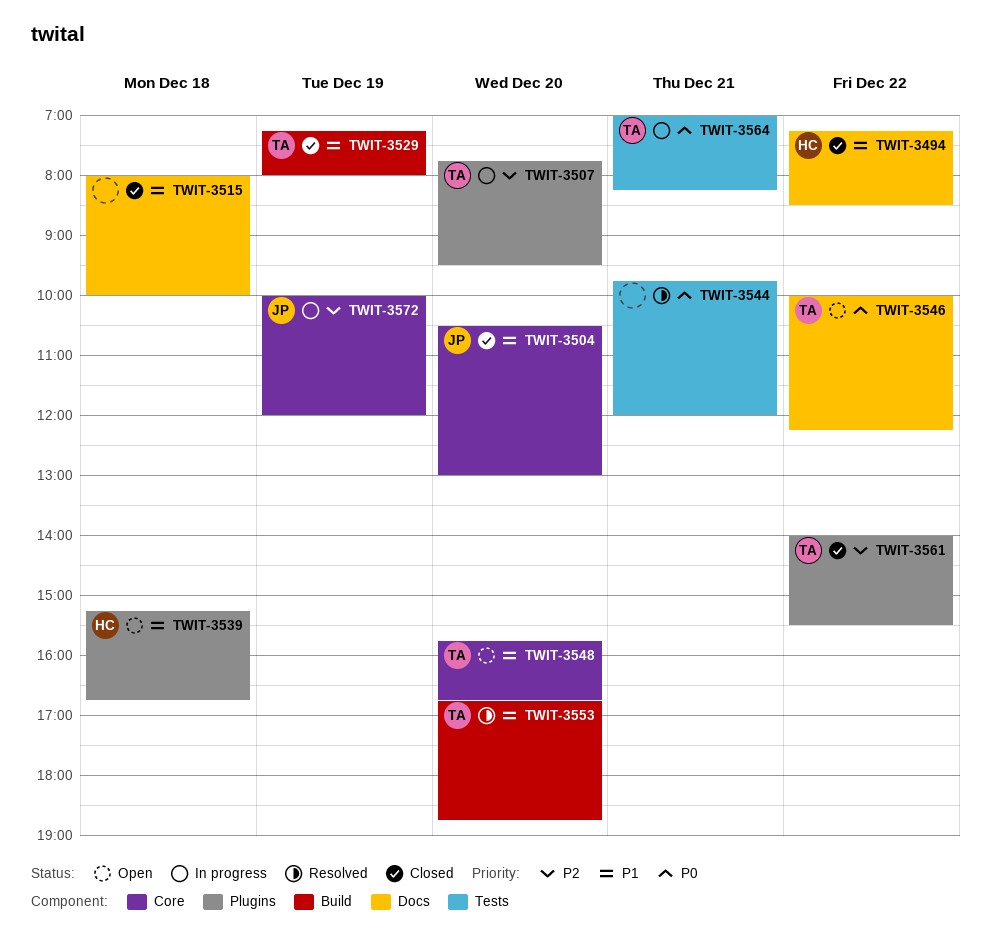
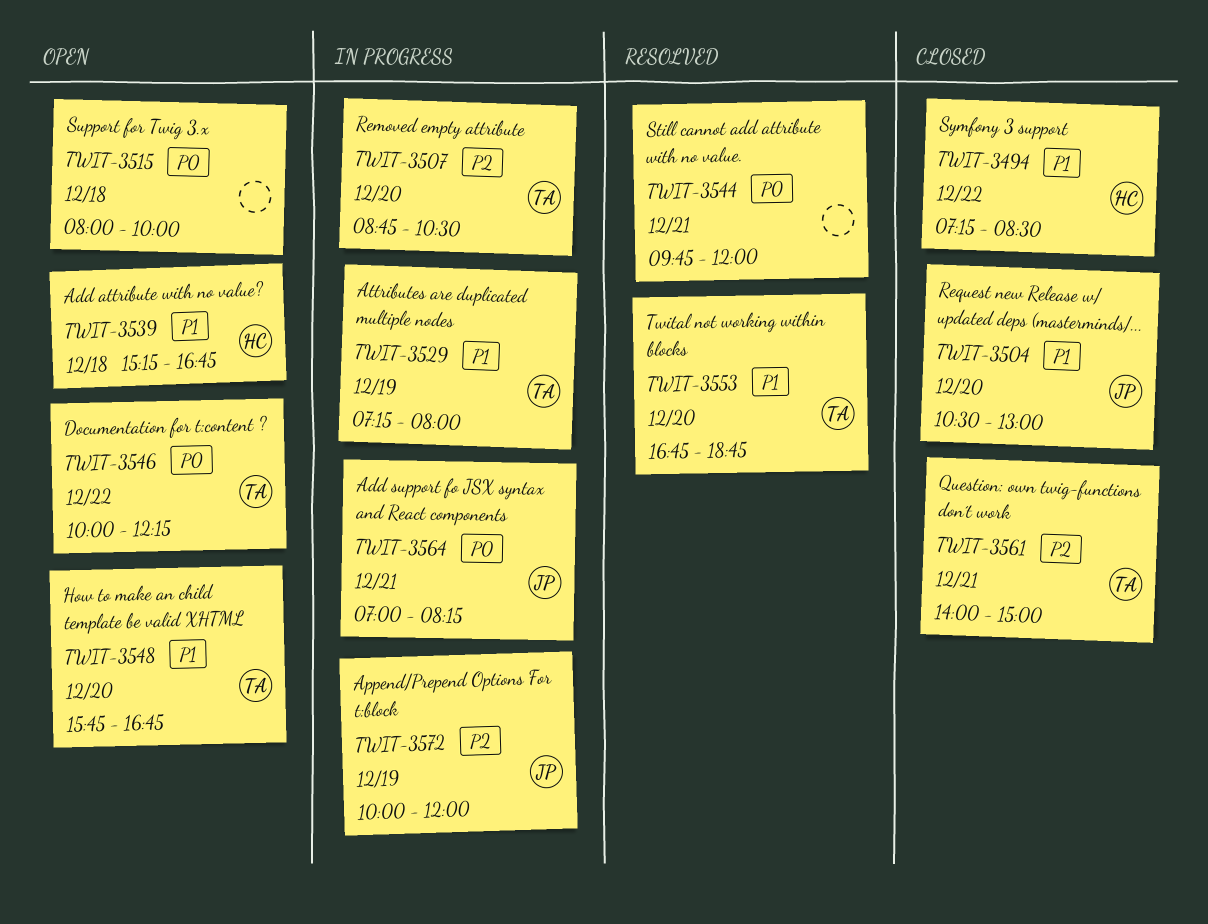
TWIT-3507, begins: 07:45 -> 08:45
TWIT-3507, ends: 09:30 -> 10:30
TWIT-3515, status: Closed -> Open
TWIT-3515, priority: P1 -> P0
TWIT-3529, status: Closed -> In progress
TWIT-3561, day: Dec 22 -> Dec 21
TWIT-3561, ends: 15:30 -> 15:00
TWIT-3564, owner: TA -> JP

